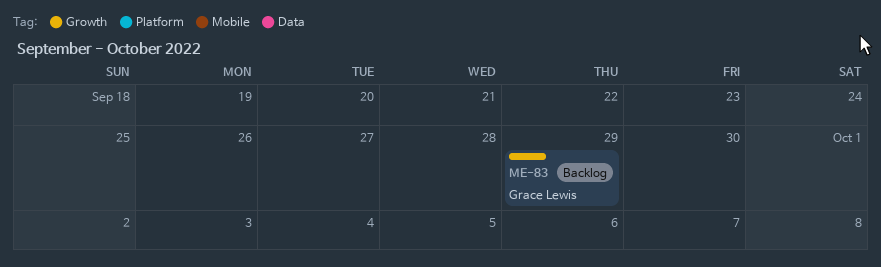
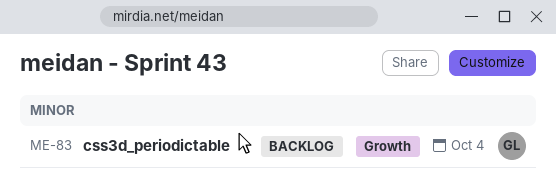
ME-83, due: Sep 29 -> Oct 4

